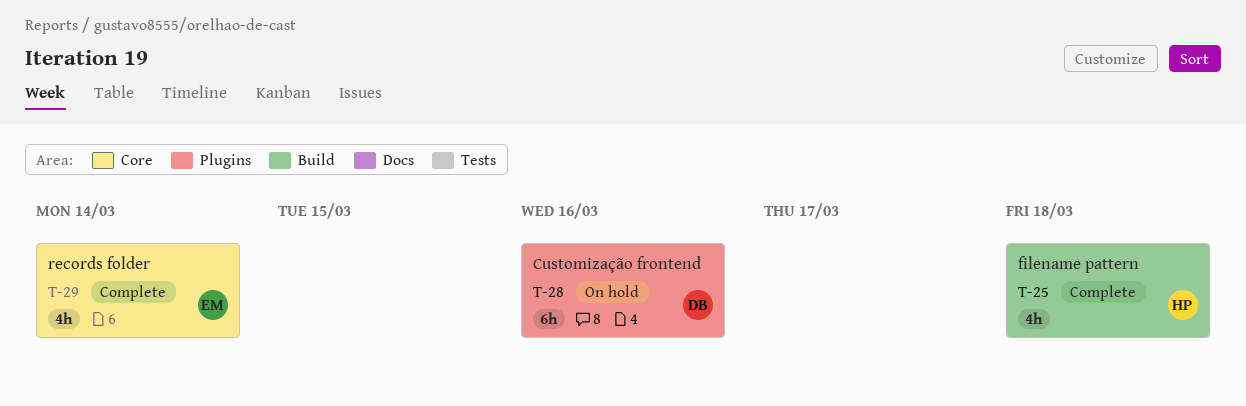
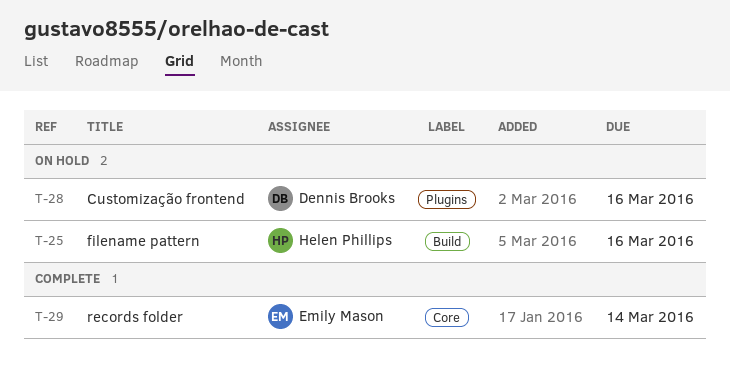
T-25, status: Complete -> On hold
T-25, due: Mar 18 -> Mar 16

